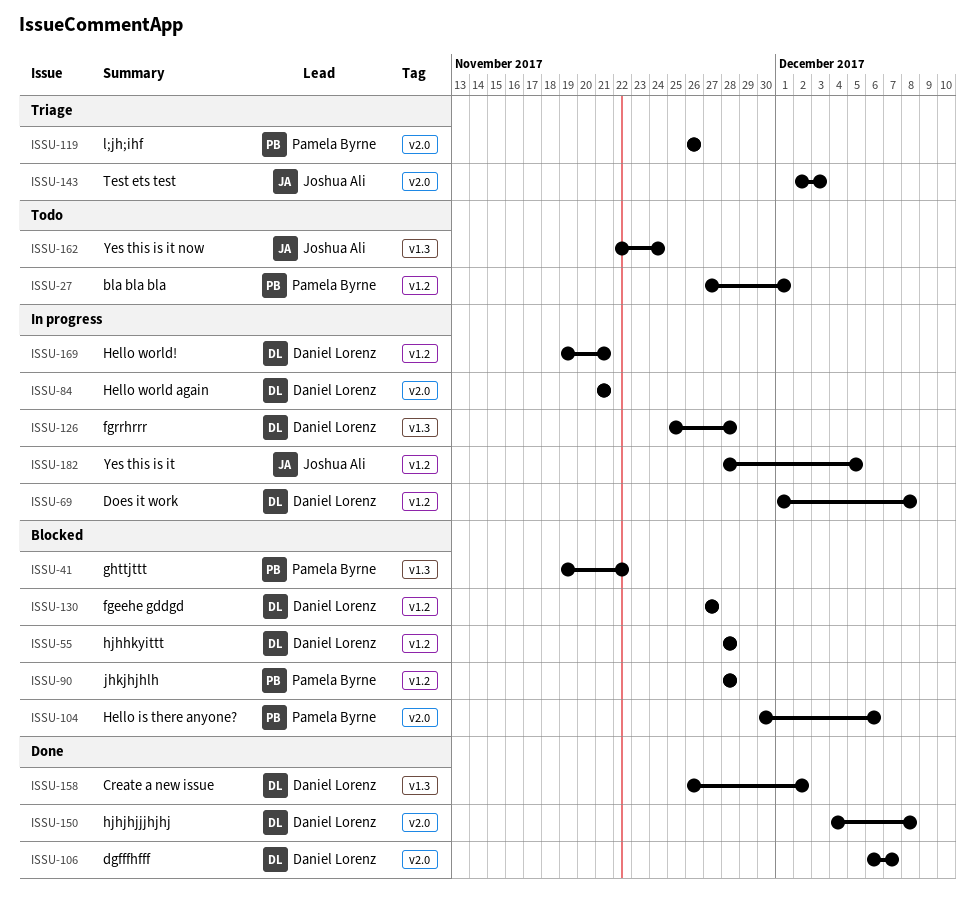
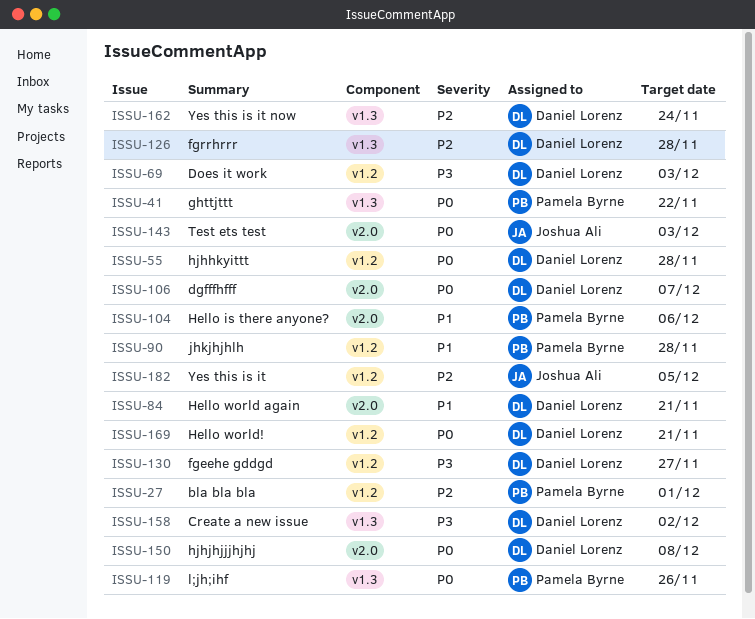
ISSU-69, due: Dec 8 -> Dec 3
ISSU-119, label: v2.0 -> v1.3
ISSU-162, owner: Joshua Ali -> Daniel Lorenz

